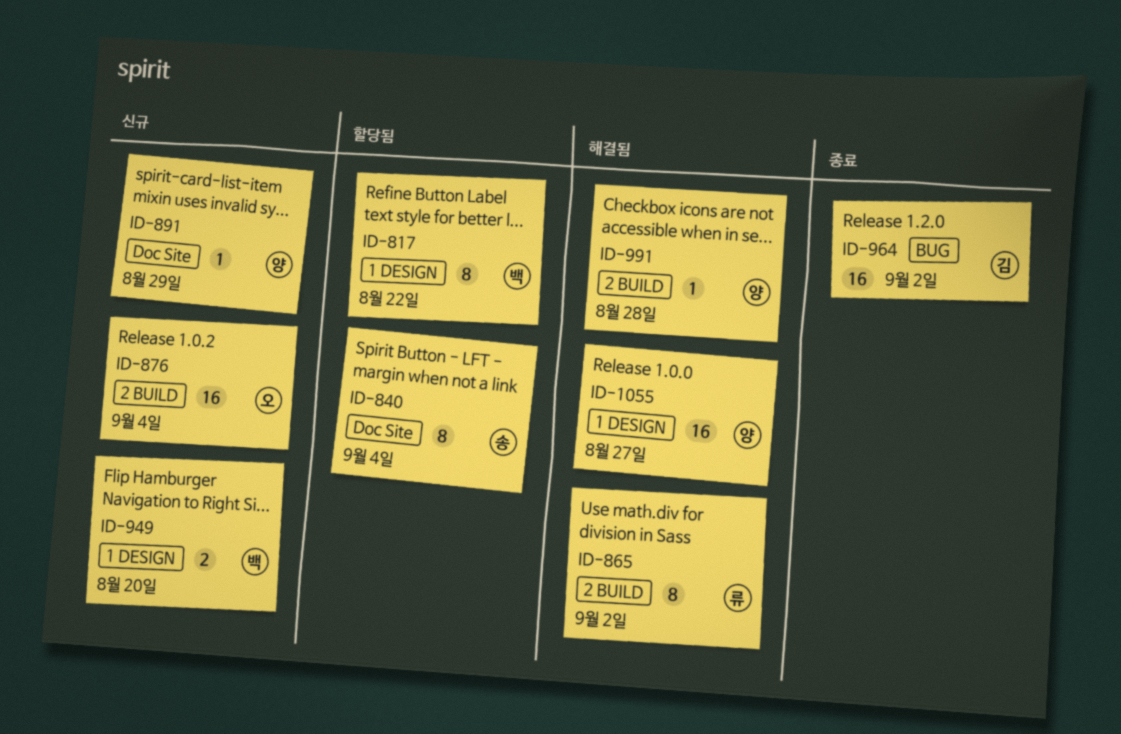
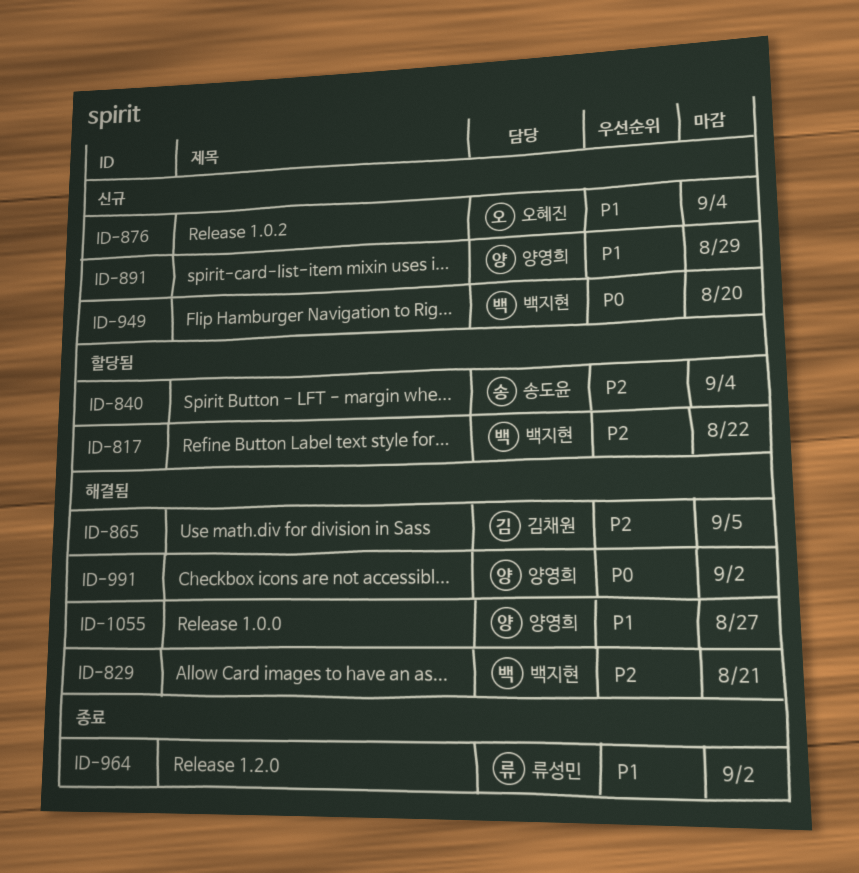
ID-829: none -> present
ID-865, owner: 류성민 -> 김채원
ID-865, due: Sep 2 -> Sep 5
ID-964, owner: 김채원 -> 류성민
ID-991, due: Aug 28 -> Sep 2

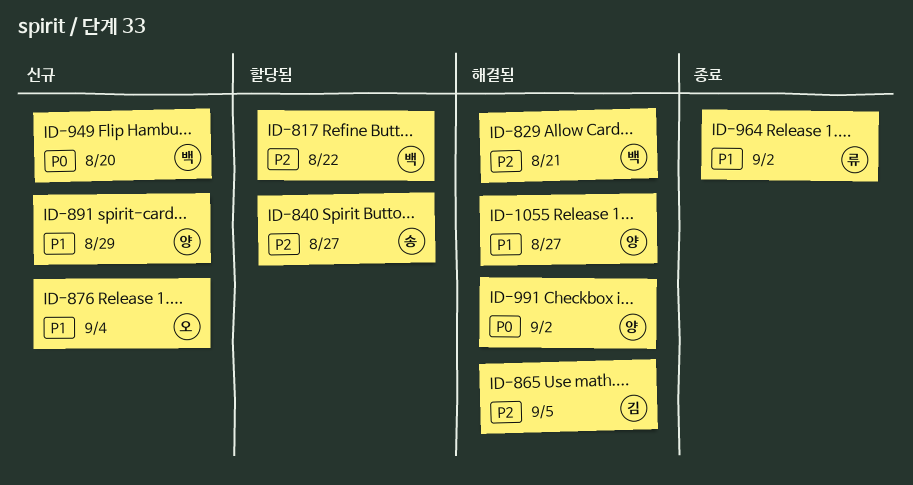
ID-840, due: Sep 4 -> Aug 27

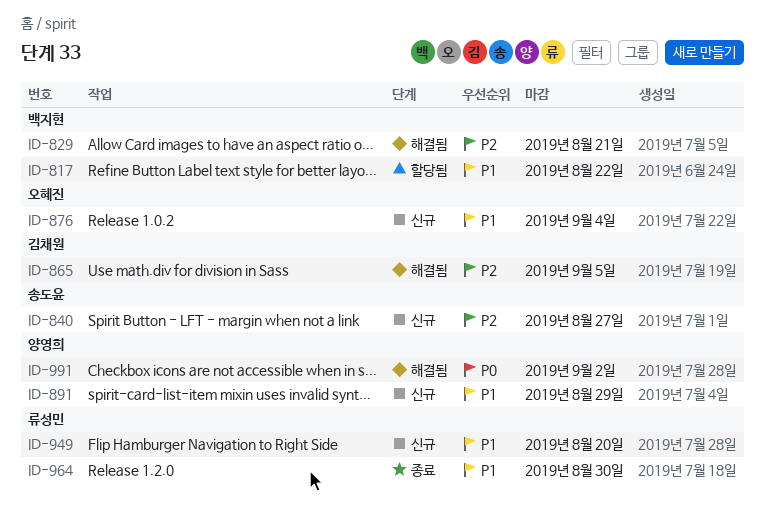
ID-817, priority: P2 -> P1
ID-840, status: 할당됨 -> 신규
ID-949, owner: 백지현 -> 류성민
ID-949, priority: P0 -> P1
ID-964, due: Sep 2 -> Aug 30
ID-1055: present -> none

